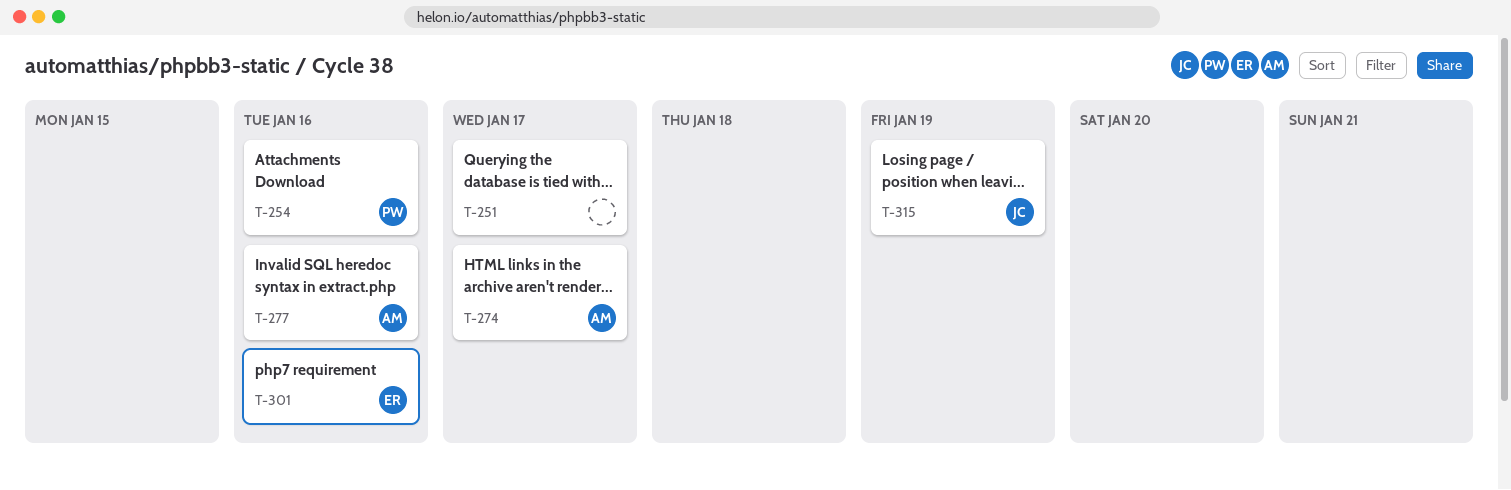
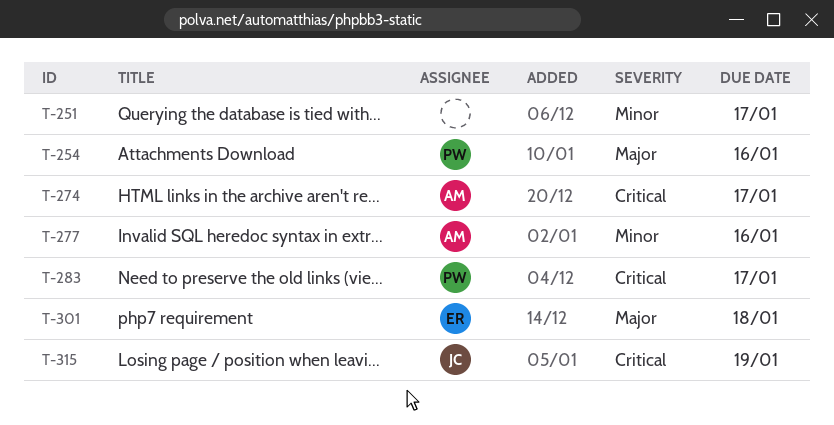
T-283: none -> present
T-301, due: Jan 16 -> Jan 18

